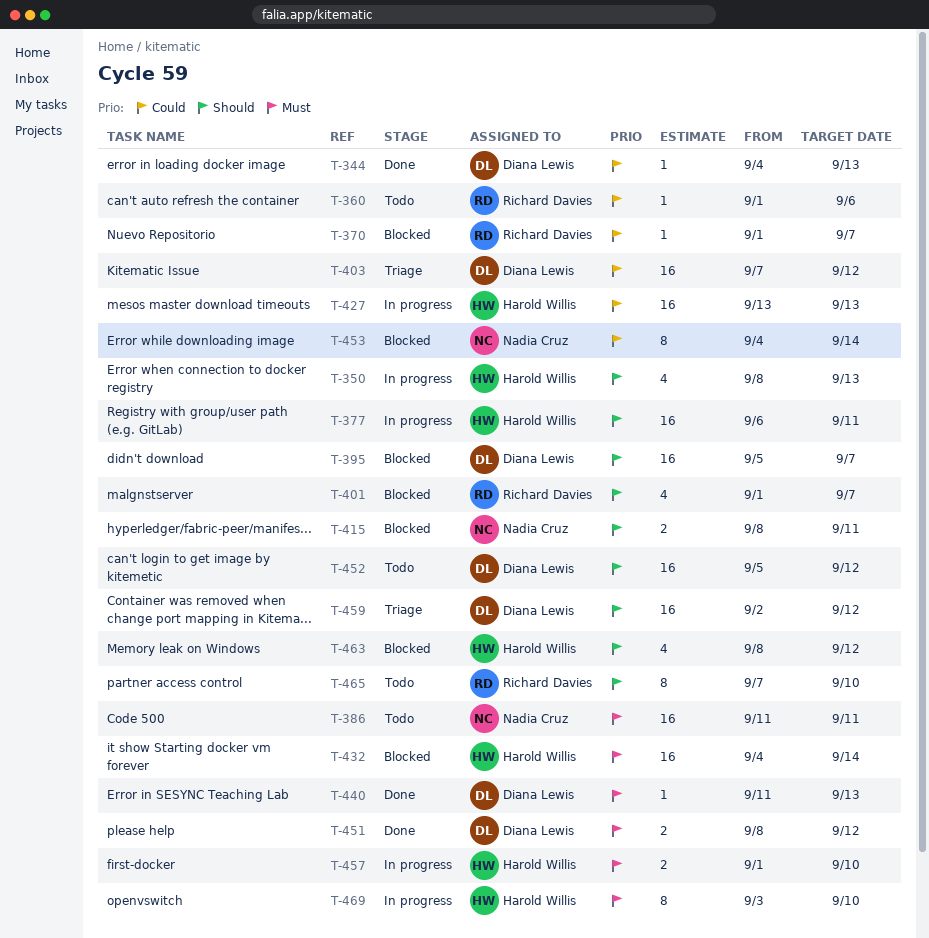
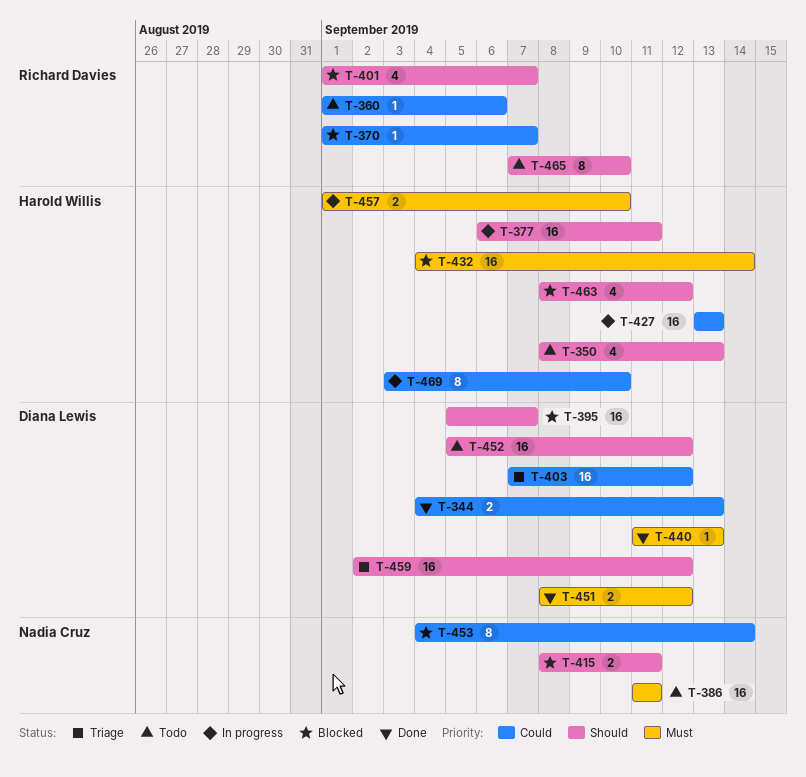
T-344, estimate: 1 -> 2
T-350, status: In progress -> Todo
T-469, priority: Must -> Could

